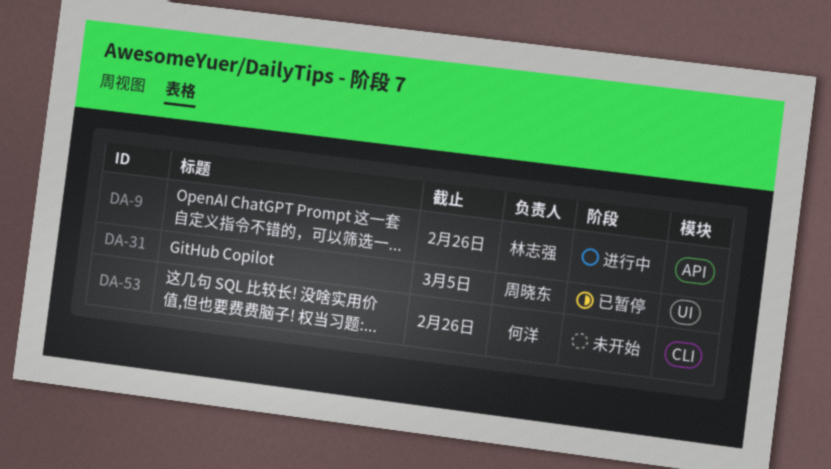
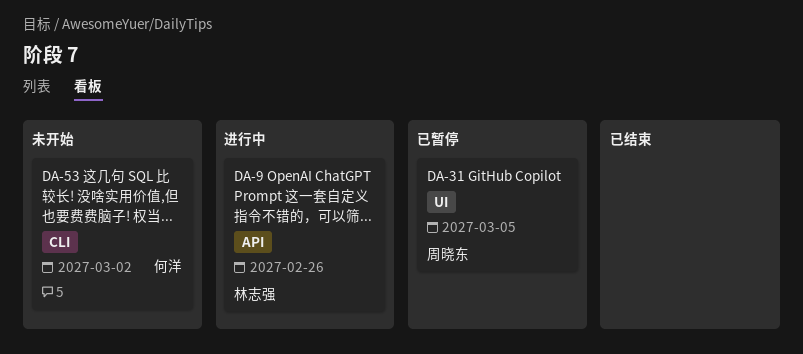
DA-53, due: Feb 26 -> Mar 2

